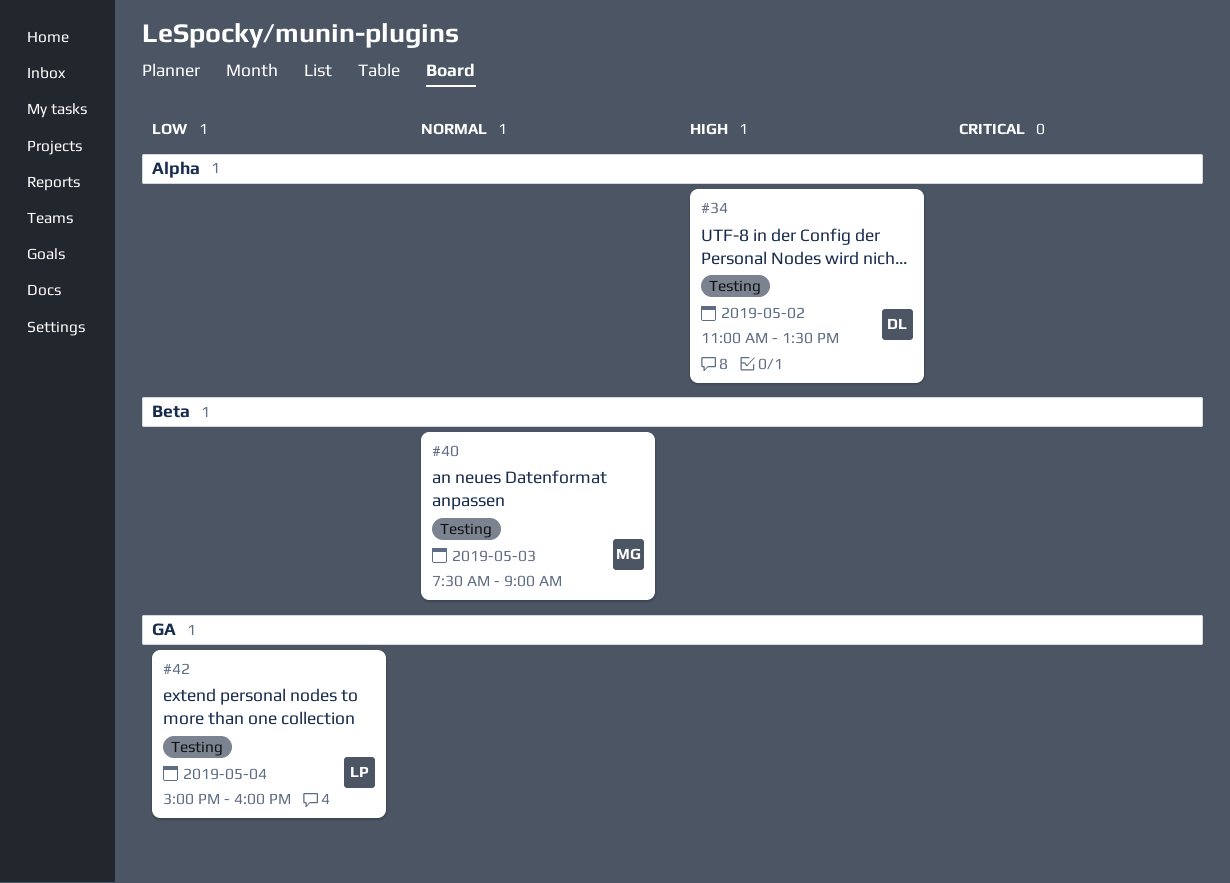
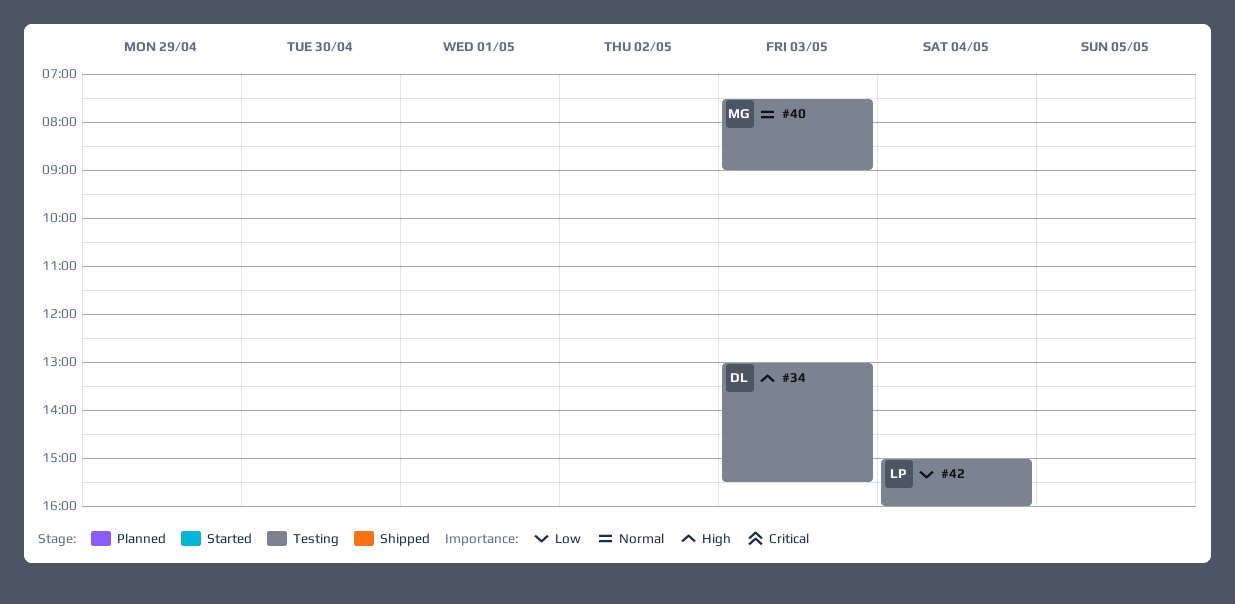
#34, day: May 2 -> May 3
#34, begins: 11:00 -> 13:00
#34, ends: 13:30 -> 15:30

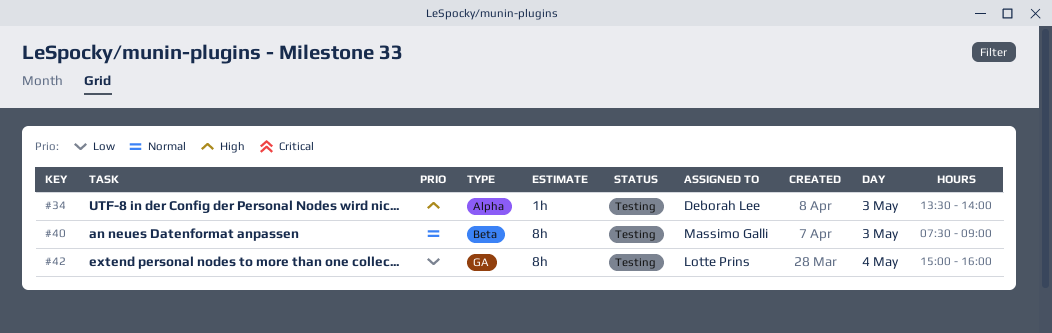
#34, begins: 13:00 -> 13:30
#34, ends: 15:30 -> 14:00

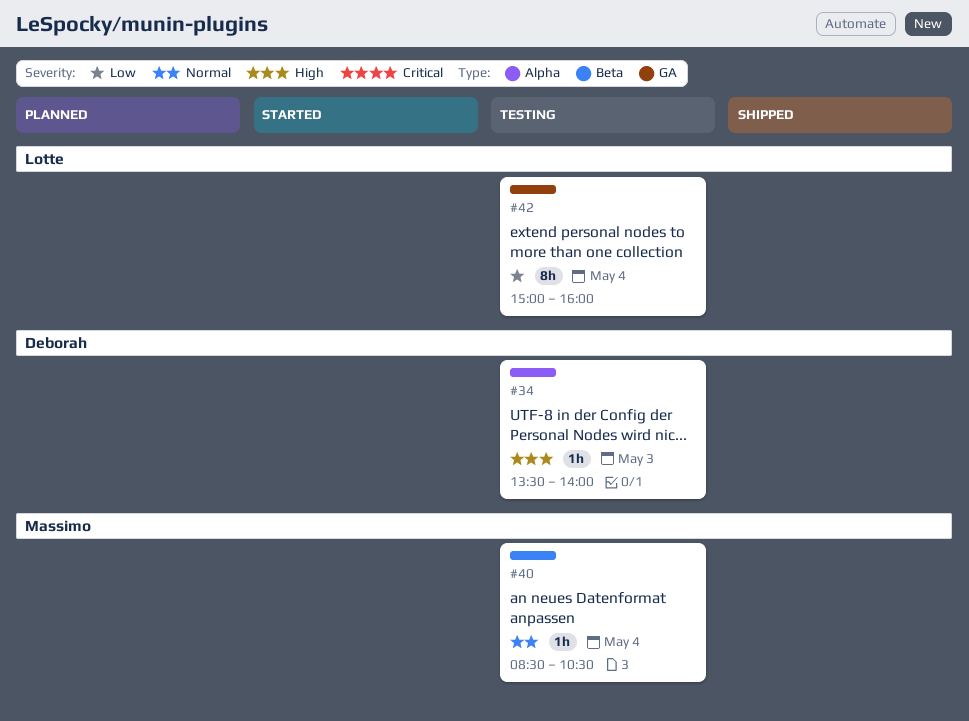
#40, estimate: 8h -> 1h
#40, day: May 3 -> May 4
#40, begins: 07:30 -> 08:30
#40, ends: 09:00 -> 10:30

